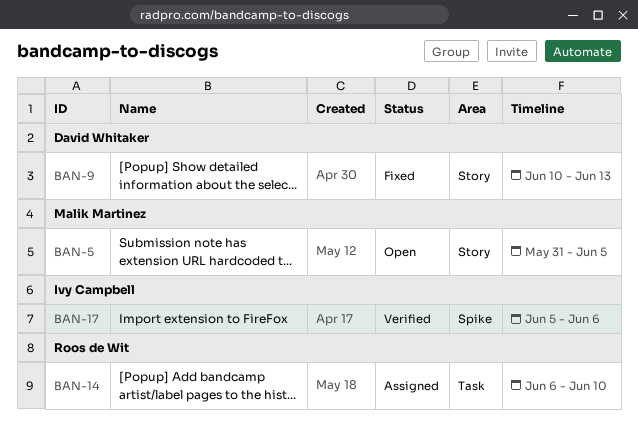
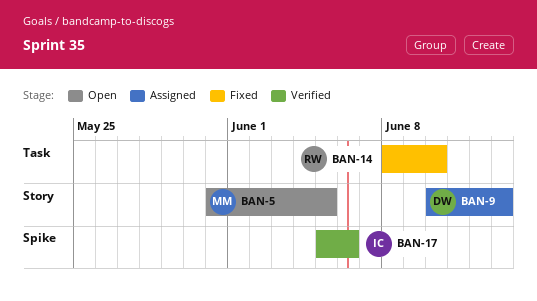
BAN-9, status: Fixed -> Assigned
BAN-14, status: Assigned -> Fixed
BAN-14, start: Jun 6 -> Jun 8

